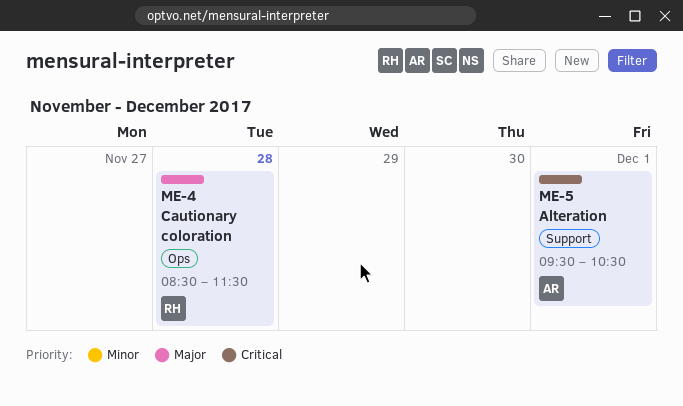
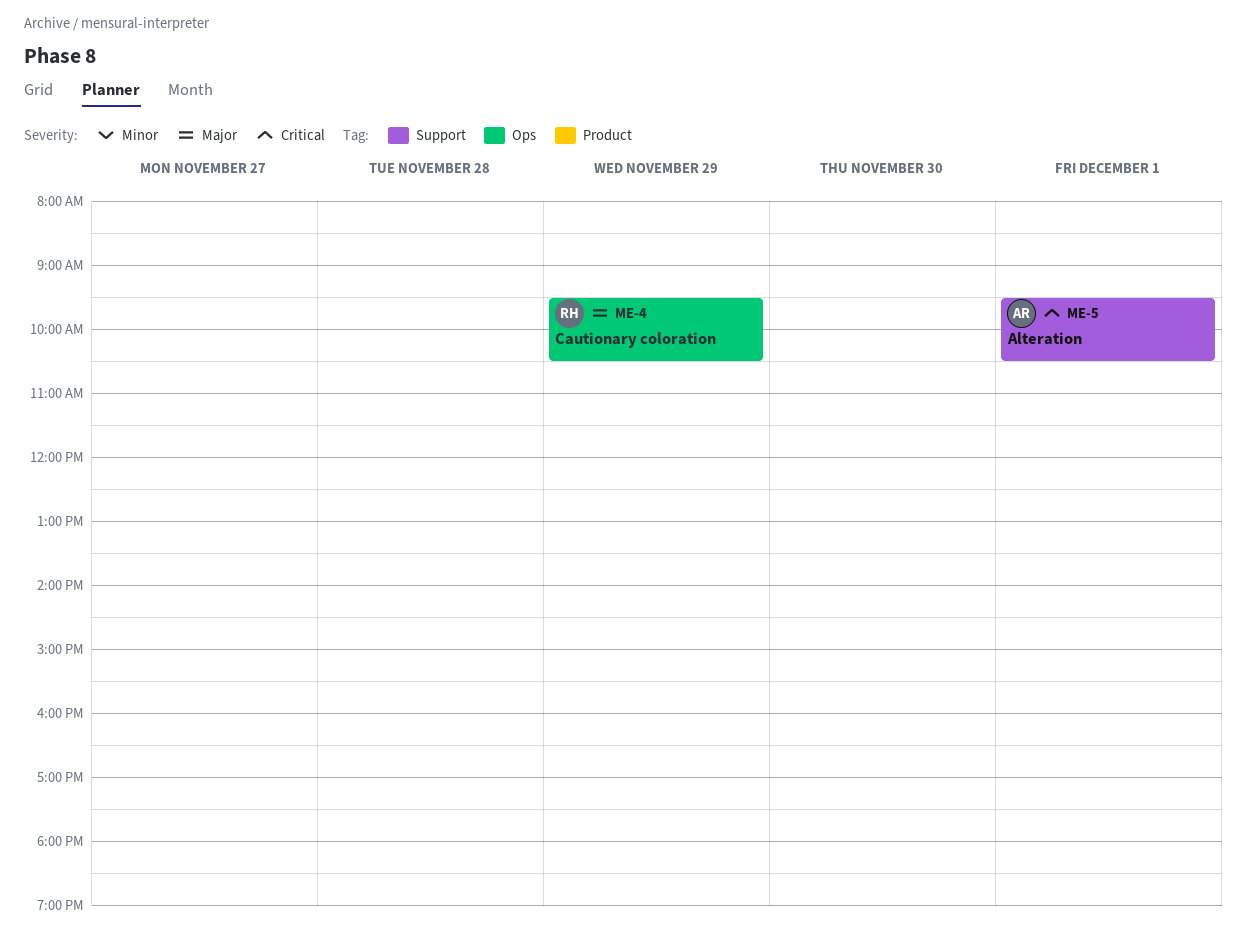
ME-4, day: Nov 28 -> Nov 29
ME-4, begins: 08:30 -> 09:30
ME-4, ends: 11:30 -> 10:30

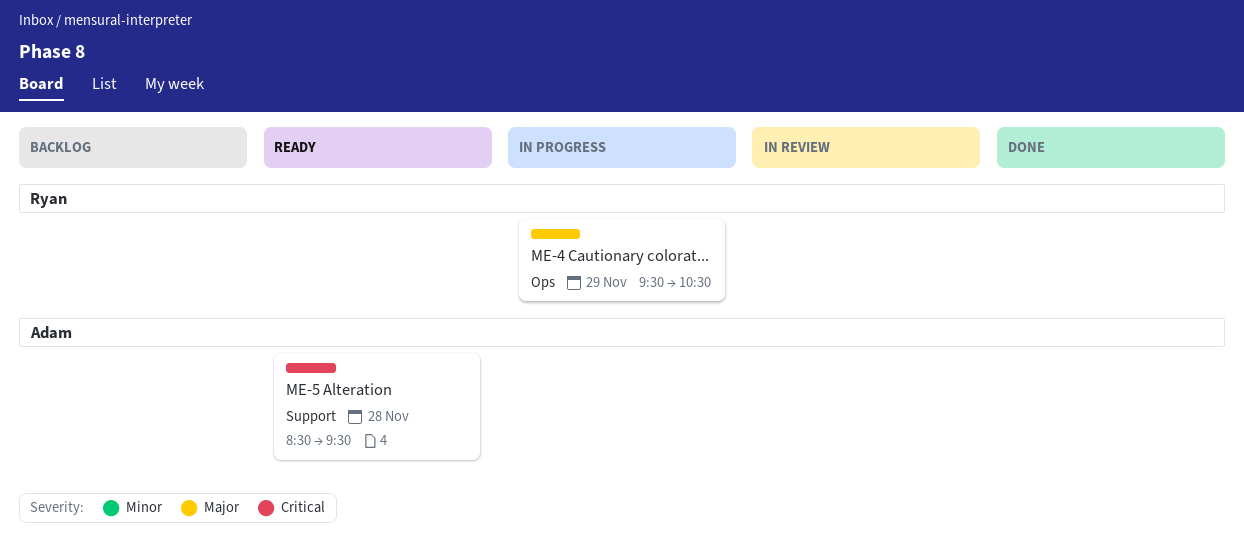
ME-5, day: Dec 1 -> Nov 28
ME-5, begins: 09:30 -> 08:30
ME-5, ends: 10:30 -> 09:30

